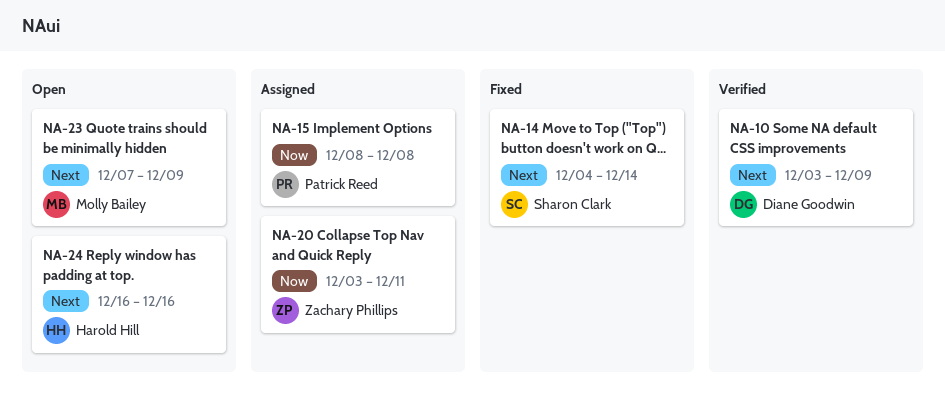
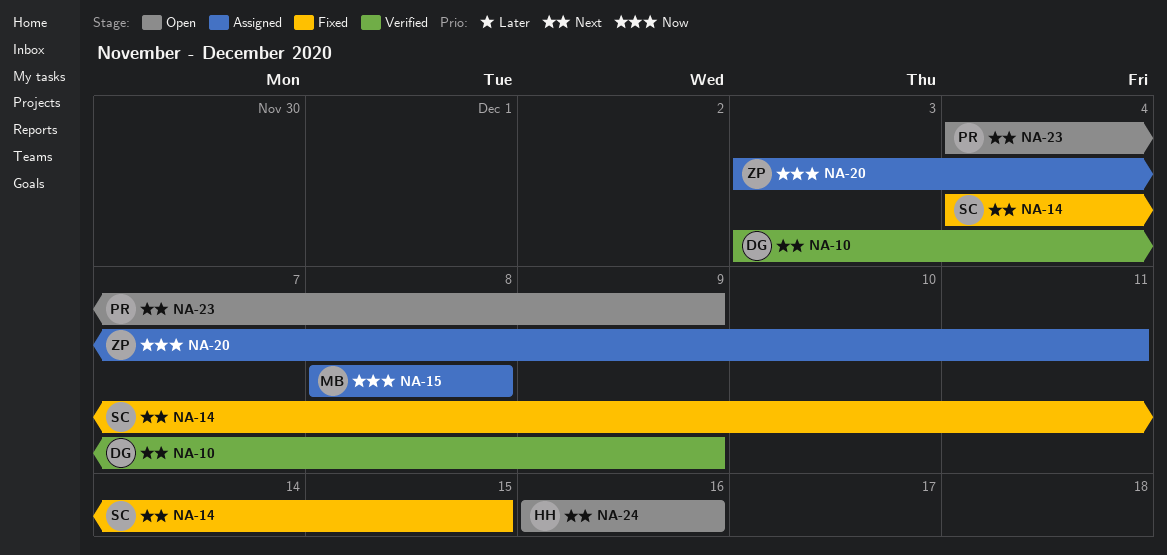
NA-14, due: Dec 14 -> Dec 15
NA-15, owner: Patrick Reed -> Molly Bailey
NA-23, owner: Molly Bailey -> Patrick Reed
NA-23, start: Dec 7 -> Dec 4

